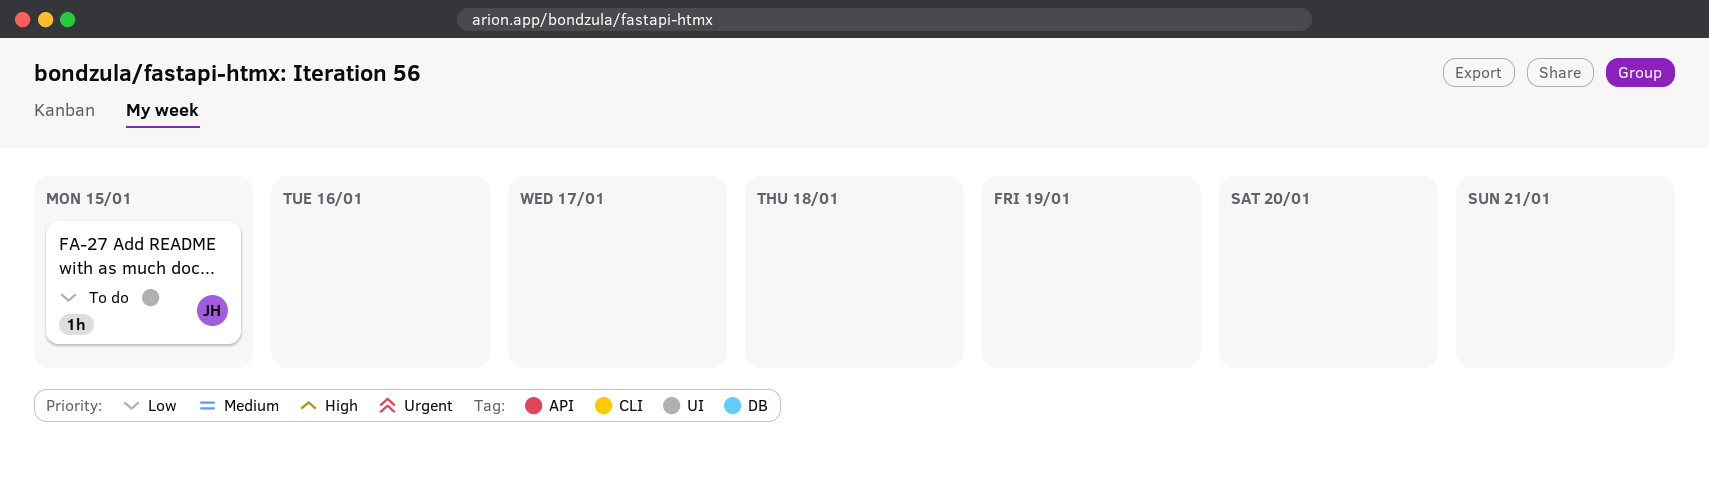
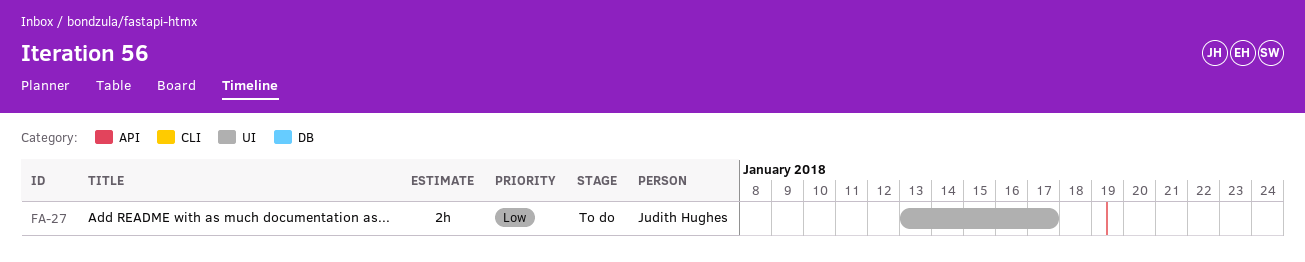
FA-27, estimate: 1h -> 2h
FA-27, due: Jan 15 -> Jan 17

